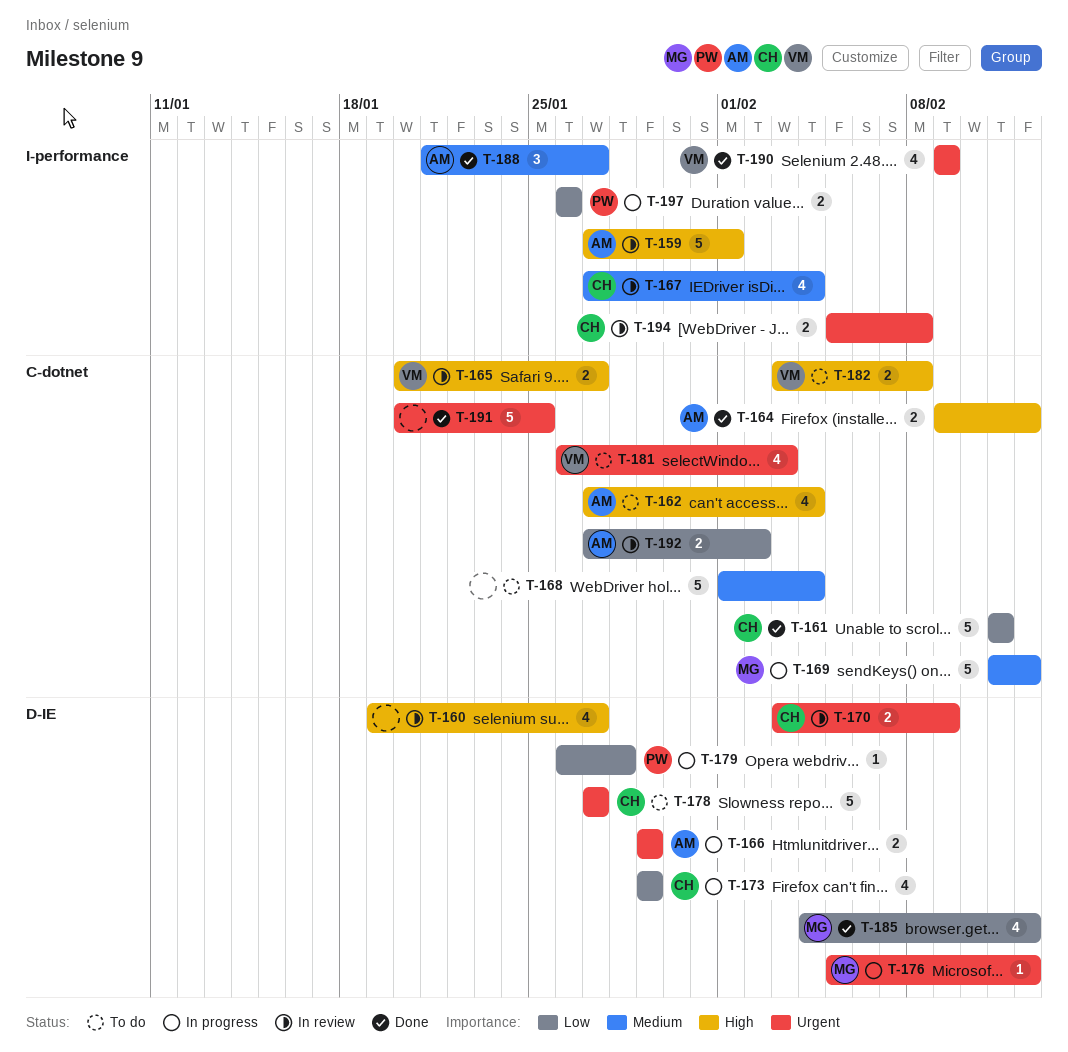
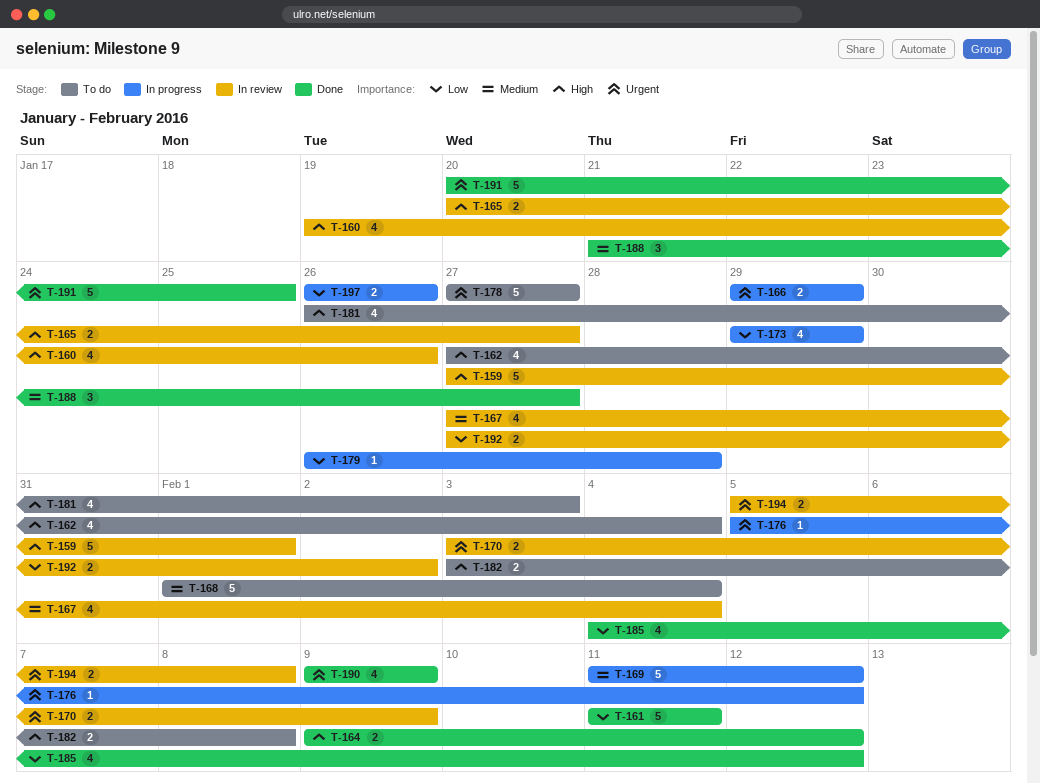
T-160, due: Jan 27 -> Jan 26
T-181, priority: Urgent -> High

